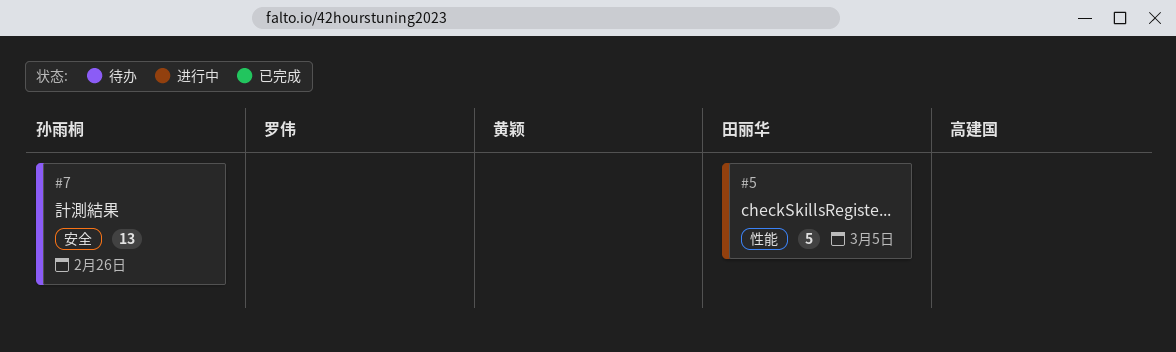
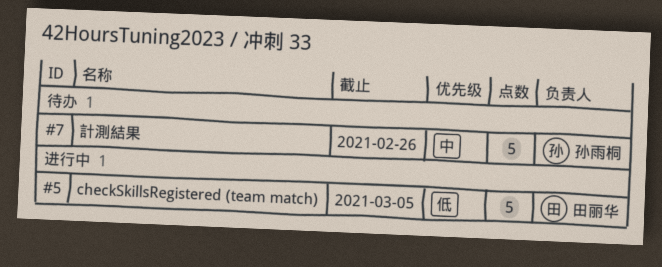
#7, estimate: 13 -> 5

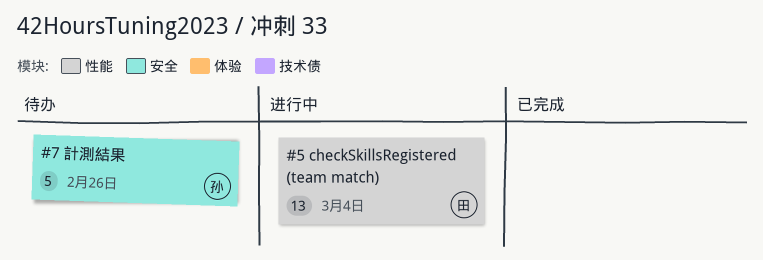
#5, estimate: 5 -> 13
#5, due: Mar 5 -> Mar 4

